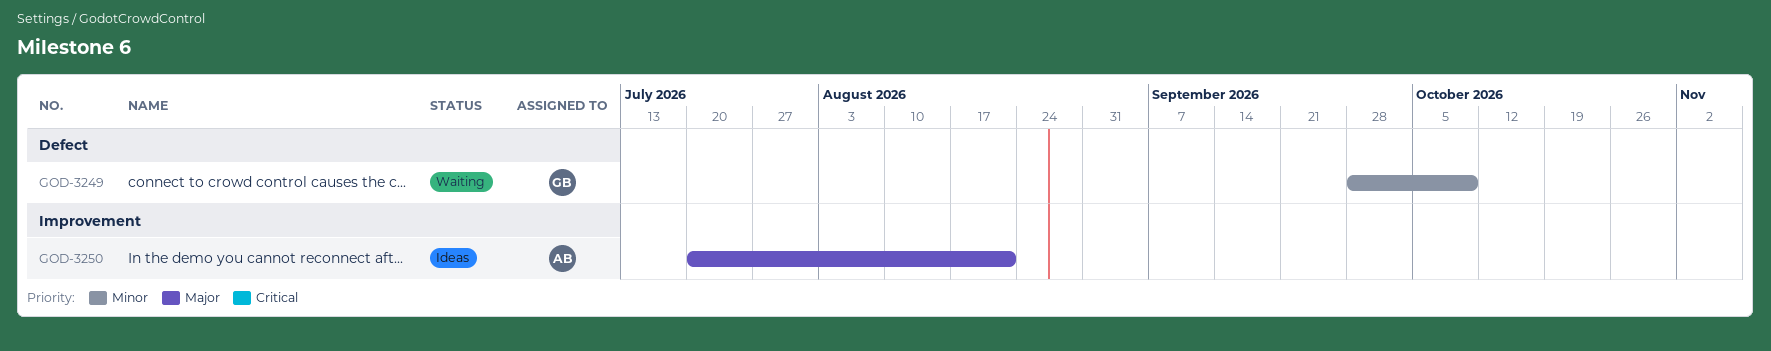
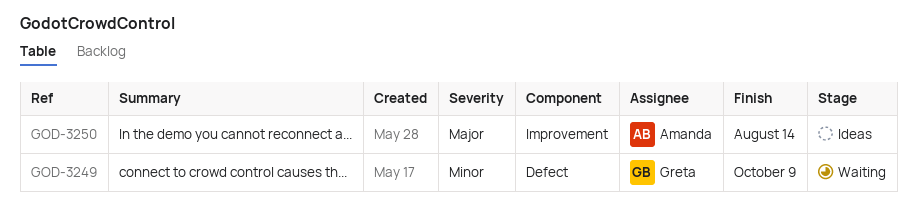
GOD-3250, due: Aug 21 -> Aug 14

